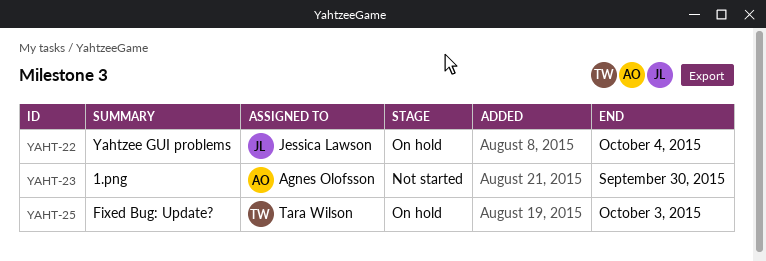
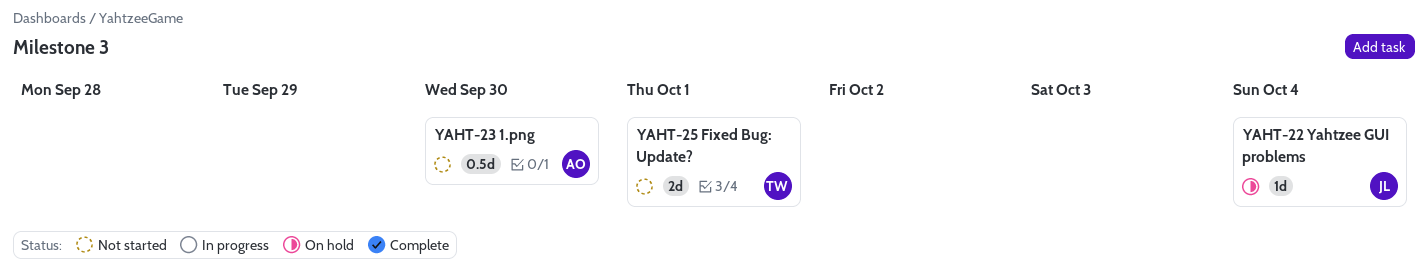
YAHT-25, status: On hold -> Not started
YAHT-25, due: Oct 3 -> Oct 1

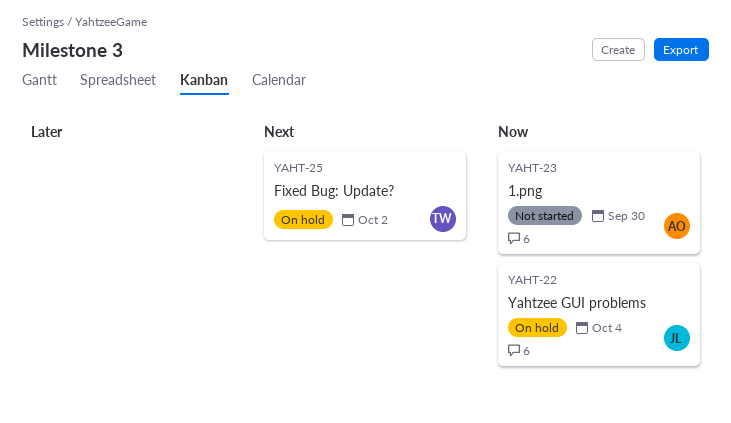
YAHT-25, status: Not started -> On hold
YAHT-25, due: Oct 1 -> Oct 2

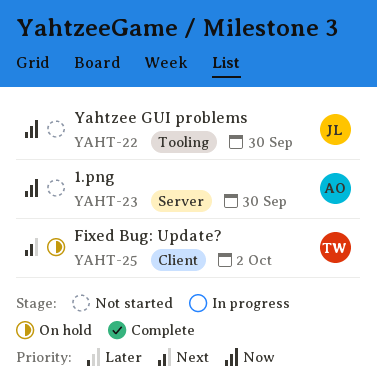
YAHT-22, status: On hold -> Not started
YAHT-22, due: Oct 4 -> Sep 30

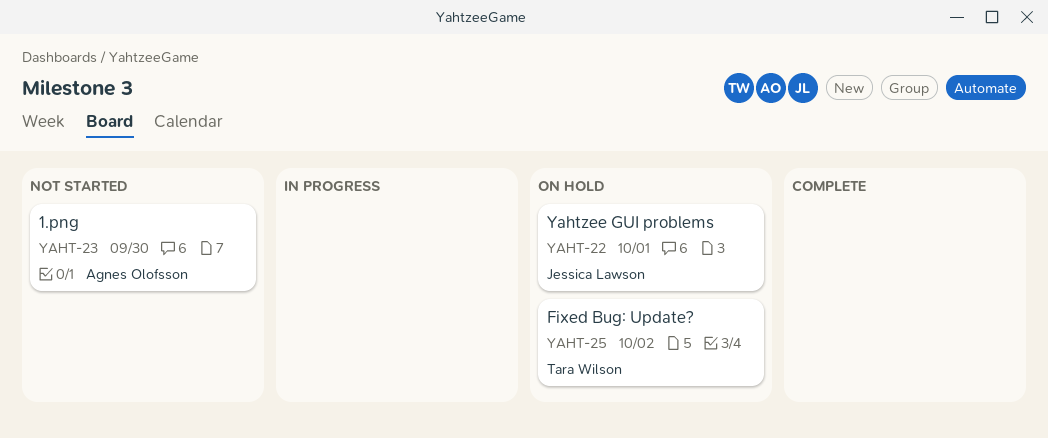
YAHT-22, status: Not started -> On hold
YAHT-22, due: Sep 30 -> Oct 1

